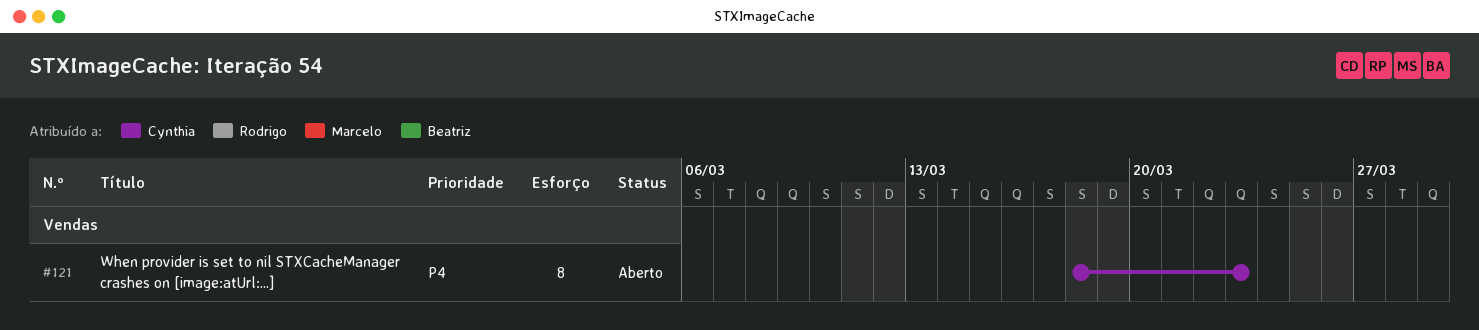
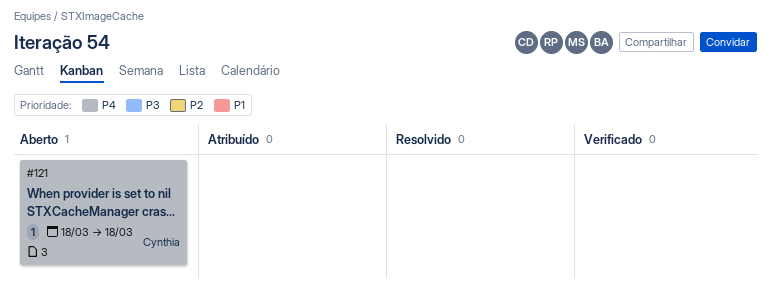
#121, estimate: 8 -> 1
#121, due: Mar 23 -> Mar 18

